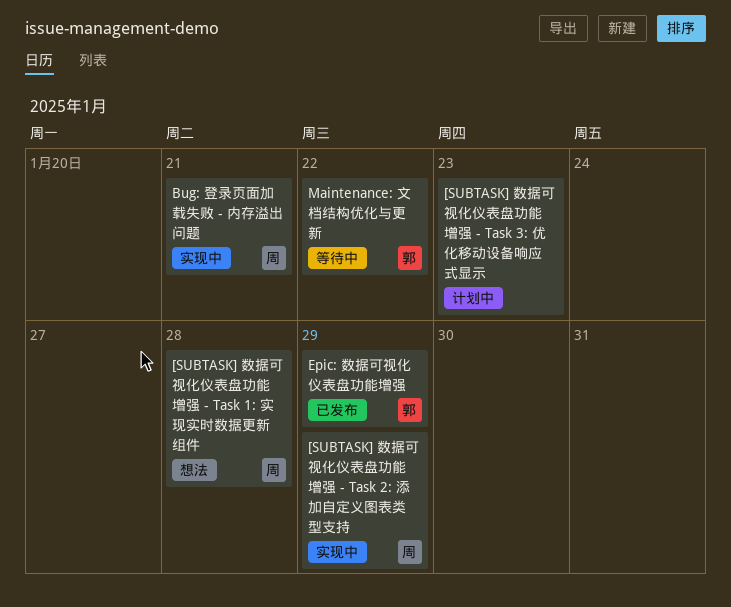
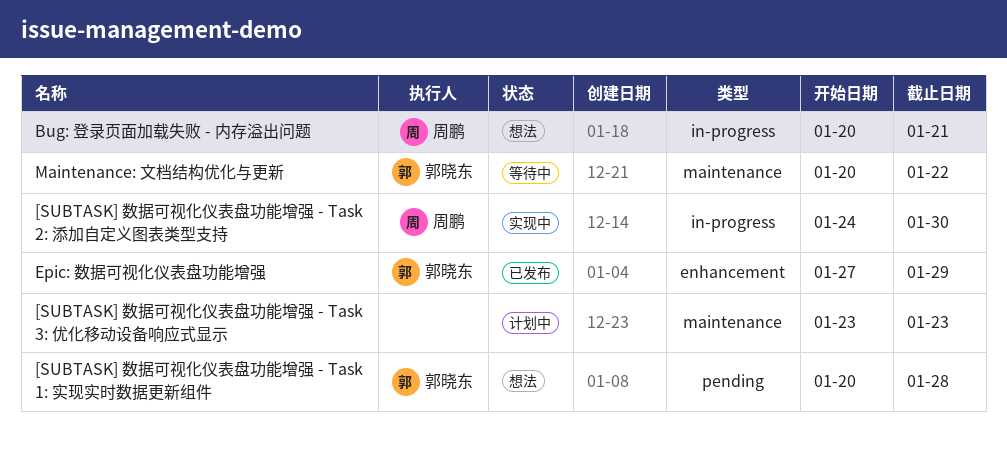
[SUBTASK] 数据可视化仪表盘功能增强 - Task 1: 实现实时数据更新组件, owner: 周鹏 -> 郭晓东
[SUBTASK] 数据可视化仪表盘功能增强 - Task 2: 添加自定义图表类型支持, due: Jan 29 -> Jan 30
Bug: 登录页面加载失败 - 内存溢出问题, status: 实现中 -> 想法

